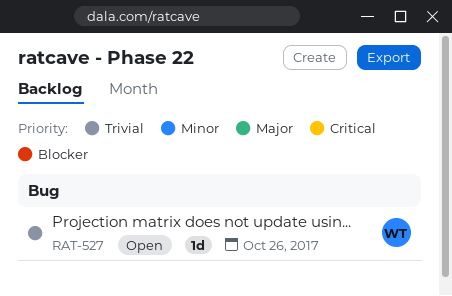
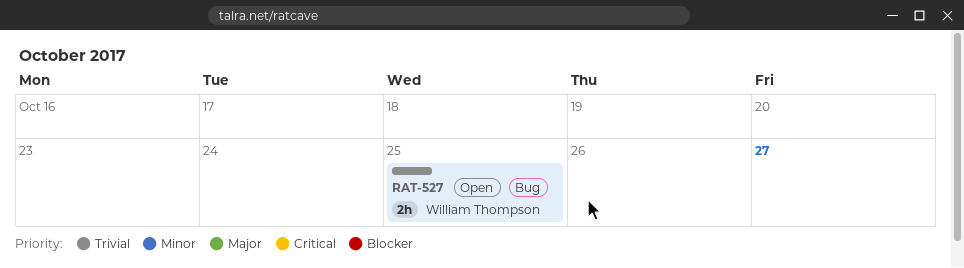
RAT-527, estimate: 1d -> 2h
RAT-527, due: Oct 26 -> Oct 25

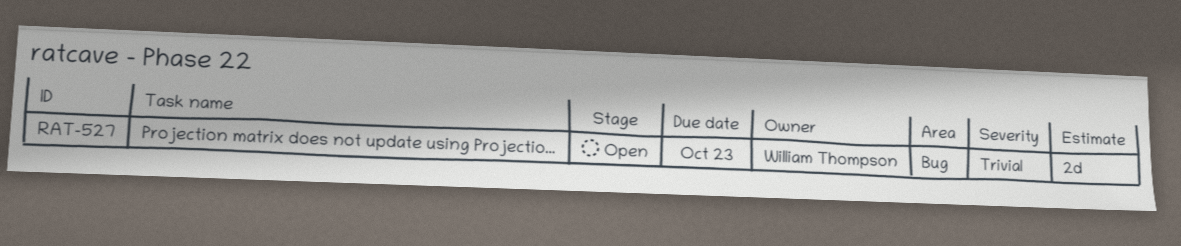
RAT-527, estimate: 2h -> 2d
RAT-527, due: Oct 25 -> Oct 23

